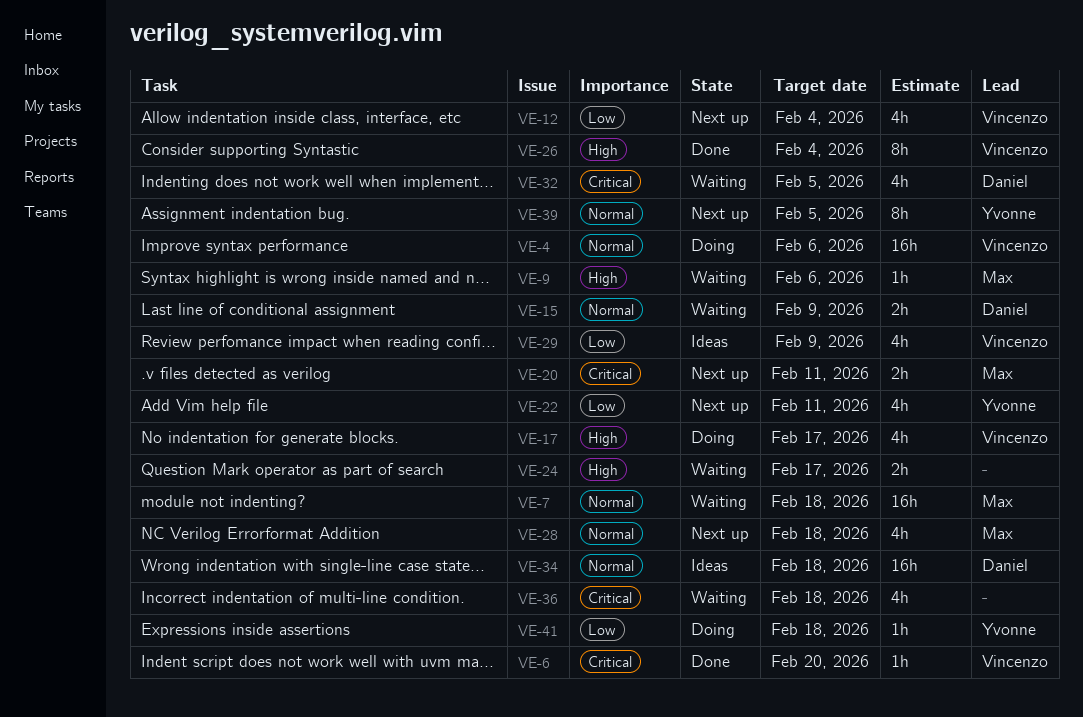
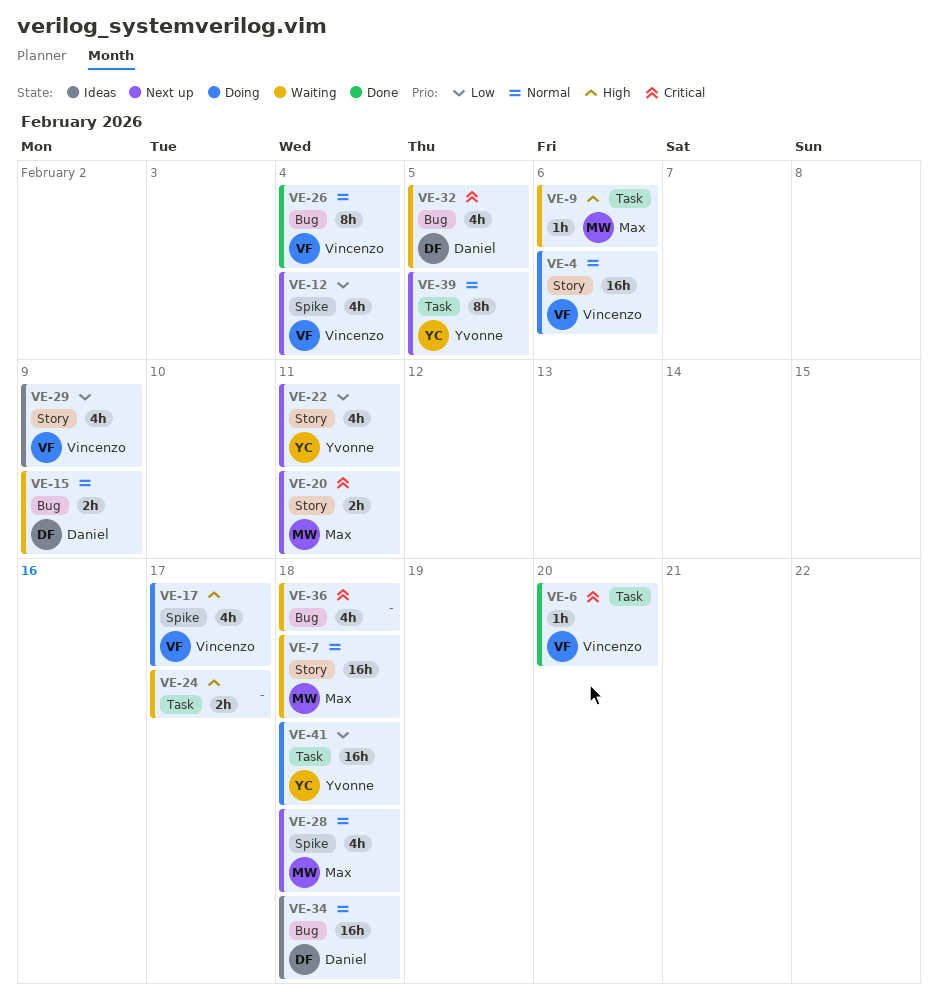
VE-26, priority: High -> Normal
VE-41, estimate: 1h -> 16h

